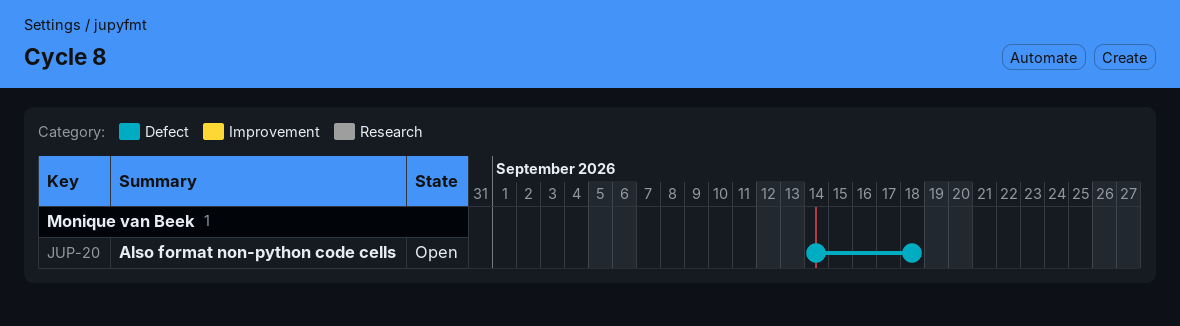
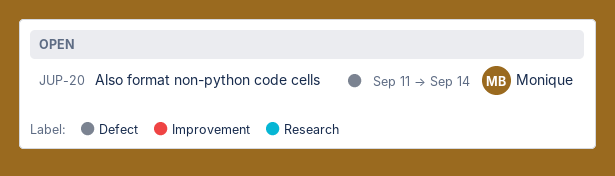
JUP-20, start: Sep 14 -> Sep 11
JUP-20, due: Sep 18 -> Sep 14

